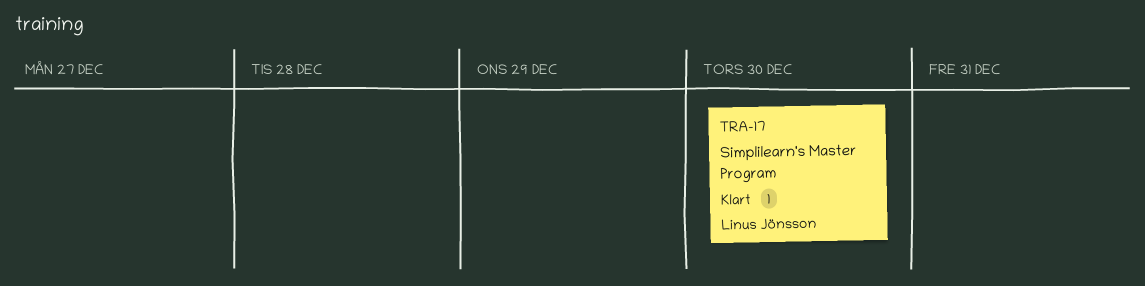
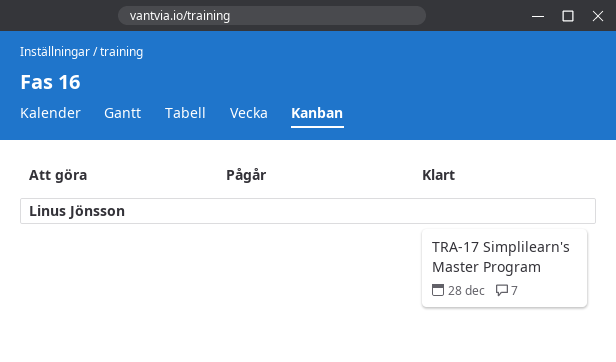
TRA-17, due: Dec 30 -> Dec 28

